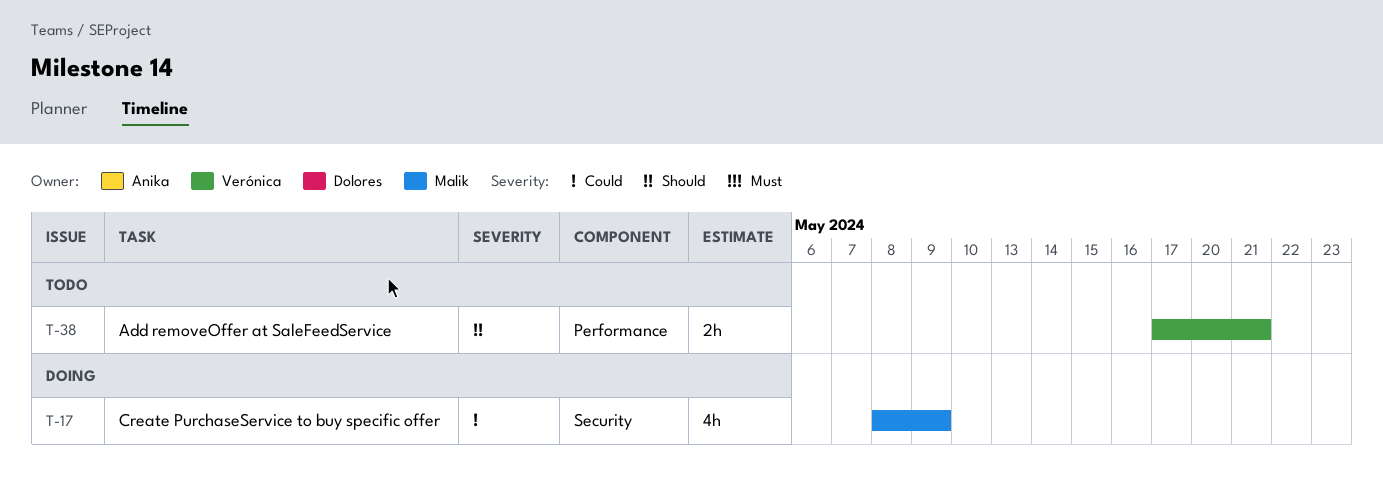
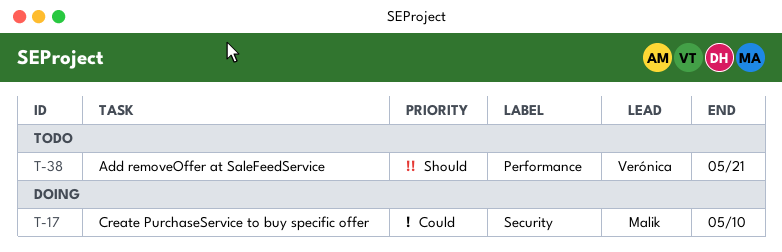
T-17, due: May 9 -> May 10

